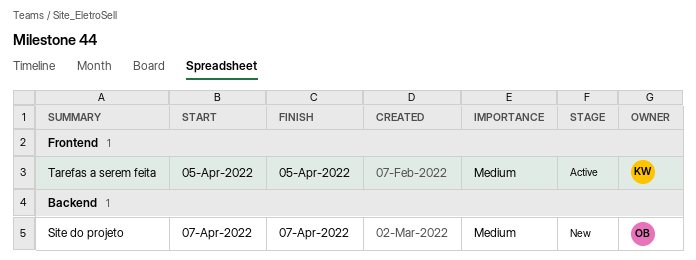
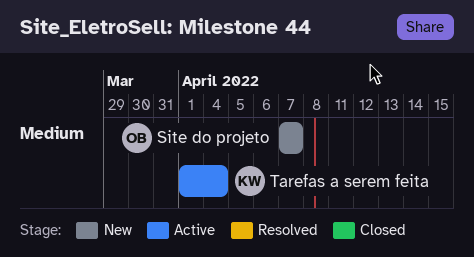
Tarefas a serem feita, start: Apr 5 -> Apr 1
Tarefas a serem feita, due: Apr 5 -> Apr 4

